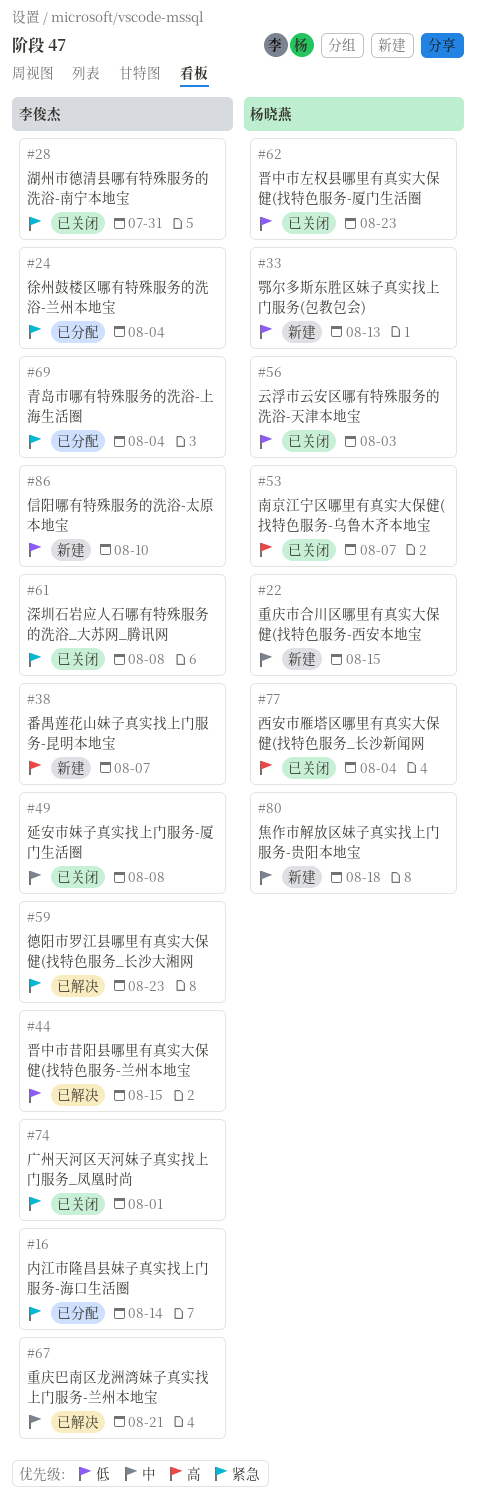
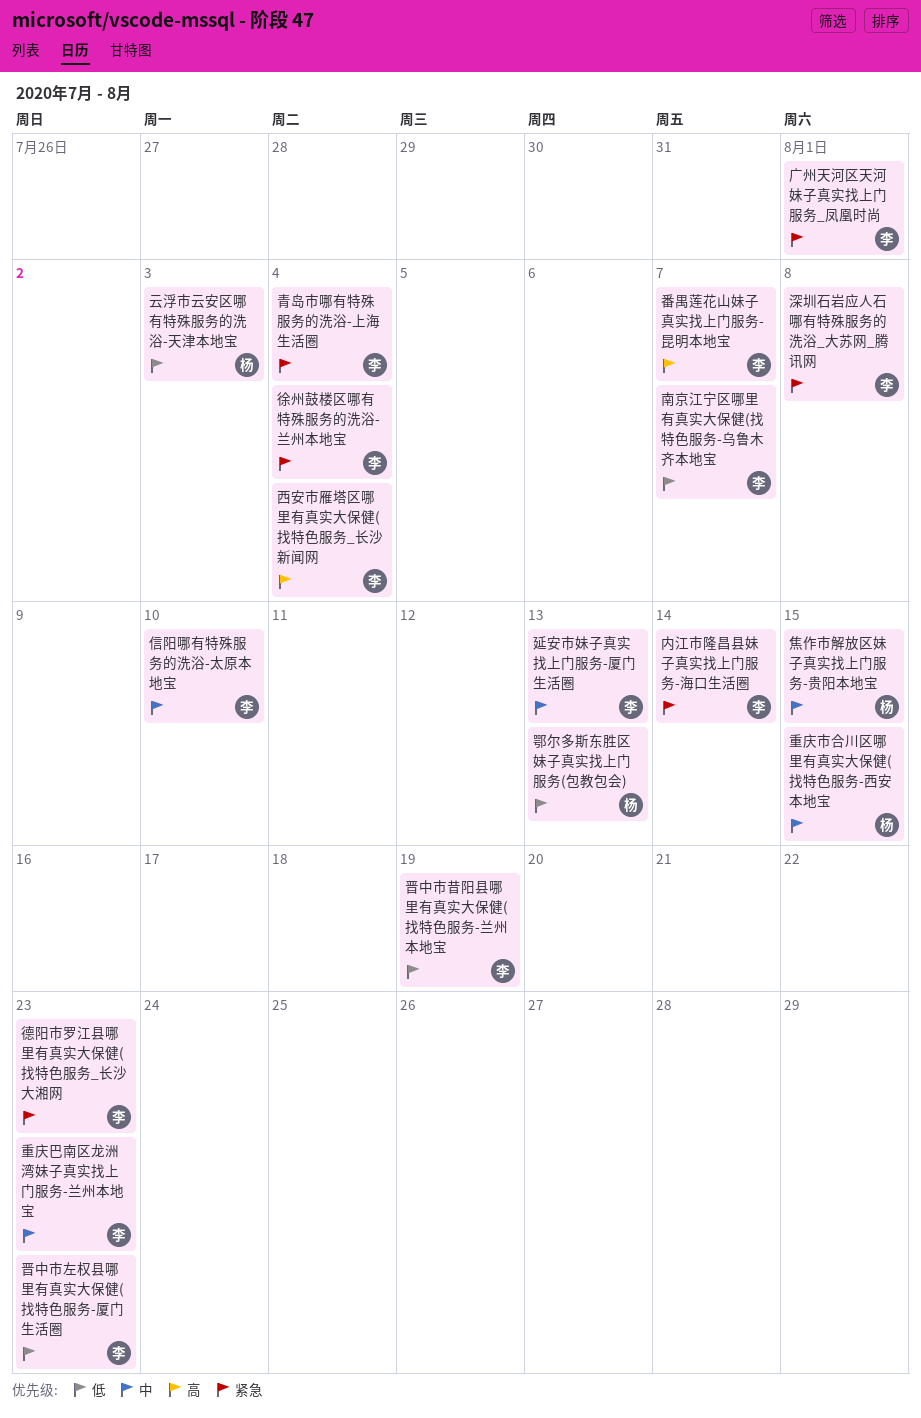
信阳哪有特殊服务的洗浴-太原本地宝, priority: 低 -> 中
南京江宁区哪里有真实大保健(找特色服务-乌鲁木齐本地宝, owner: 杨晓燕 -> 李俊杰
南京江宁区哪里有真实大保健(找特色服务-乌鲁木齐本地宝, priority: 高 -> 低
延安市妹子真实找上门服务-厦门生活圈, due: Aug 8 -> Aug 13
晋中市左权县哪里有真实大保健(找特色服务-厦门生活圈, owner: 杨晓燕 -> 李俊杰
晋中市昔阳县哪里有真实大保健(找特色服务-兰州本地宝, due: Aug 15 -> Aug 19
湖州市德清县哪有特殊服务的洗浴-南宁本地宝: present -> none
焦作市解放区妹子真实找上门服务-贵阳本地宝, due: Aug 18 -> Aug 15
西安市雁塔区哪里有真实大保健(找特色服务_长沙新闻网, owner: 杨晓燕 -> 李俊杰
重庆巴南区龙洲湾妹子真实找上门服务-兰州本地宝, due: Aug 21 -> Aug 23

